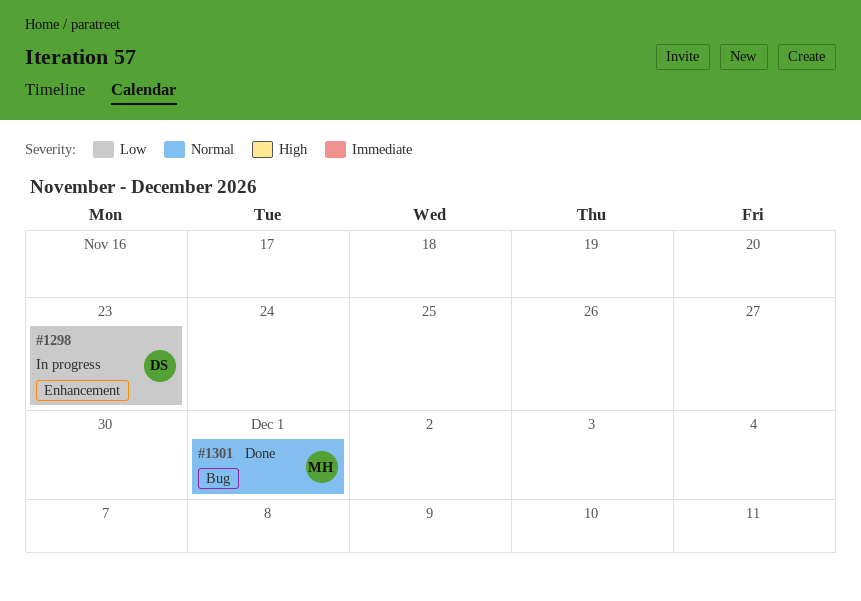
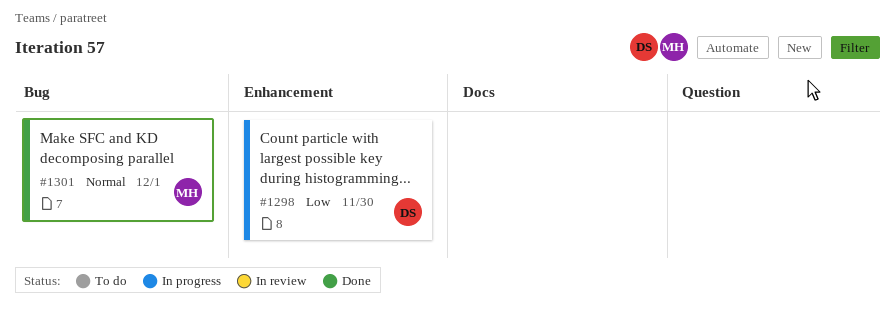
#1298, due: Nov 23 -> Nov 30

